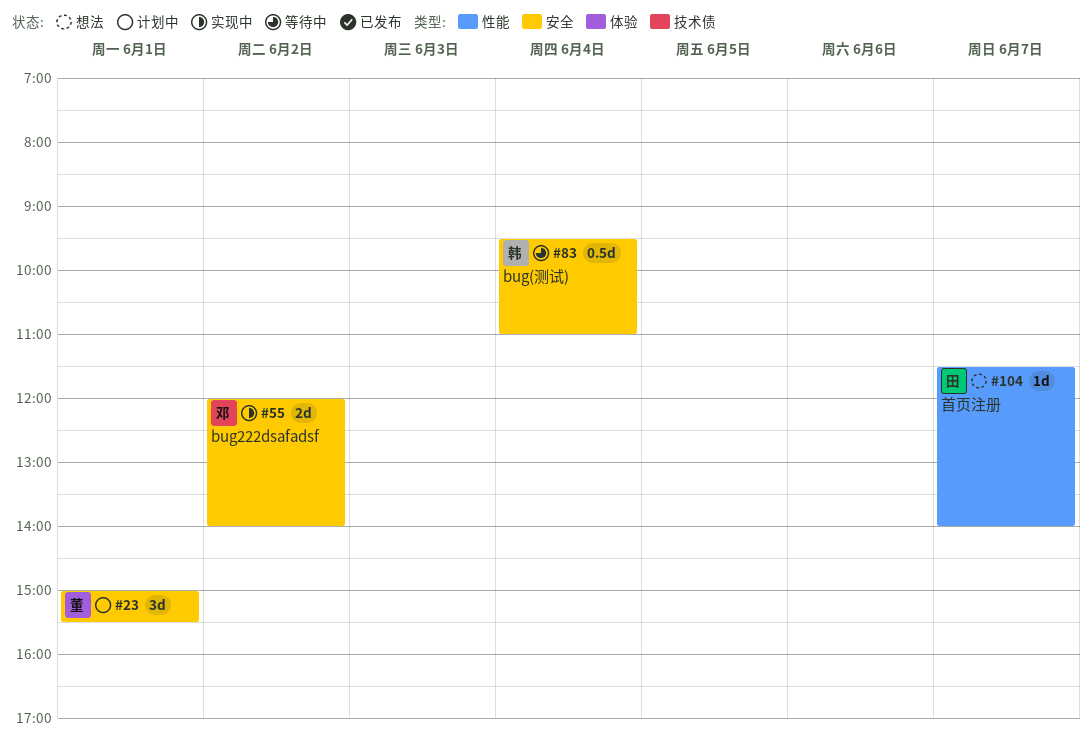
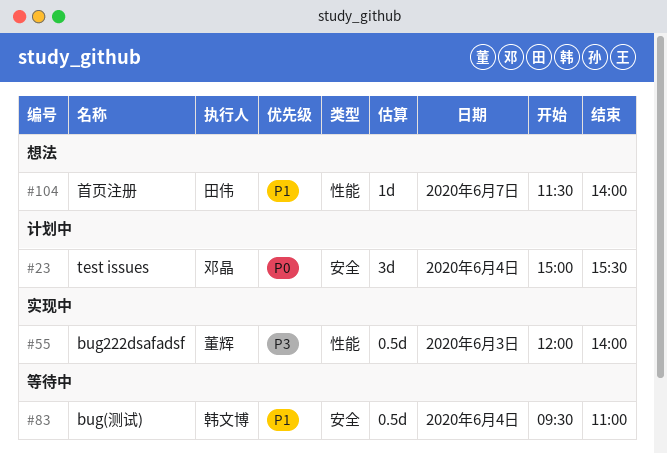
#23, owner: 董辉 -> 邓晶
#23, day: Jun 1 -> Jun 4
#55, owner: 邓晶 -> 董辉
#55, label: 安全 -> 性能
#55, estimate: 2d -> 0.5d
#55, day: Jun 2 -> Jun 3

